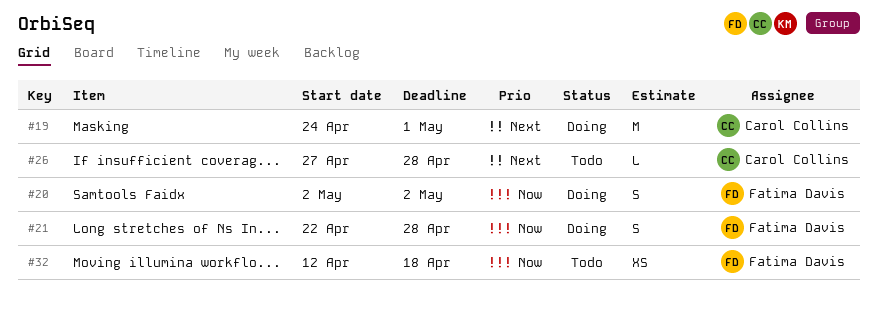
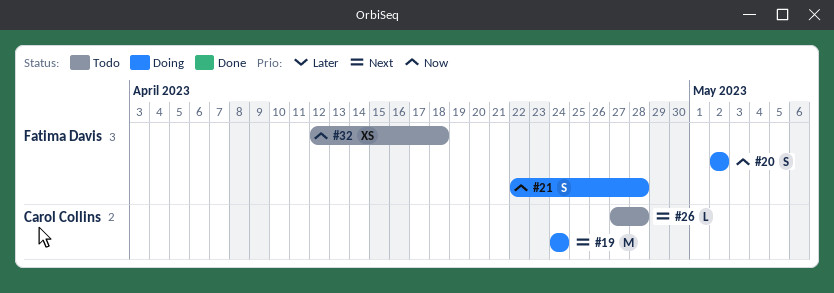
#19, due: May 1 -> Apr 24

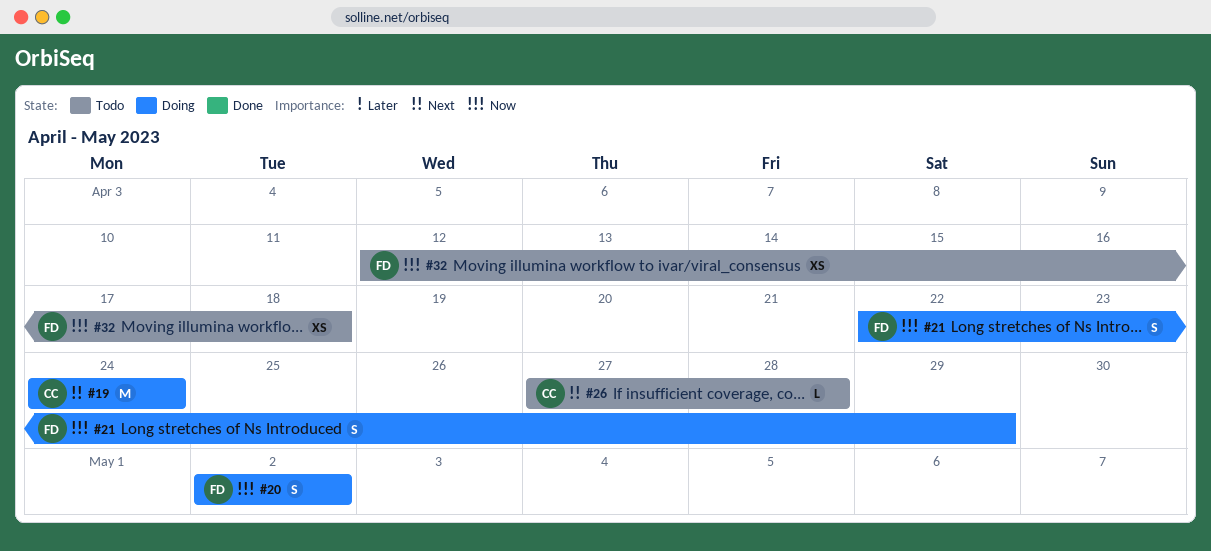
#21, due: Apr 28 -> Apr 29

